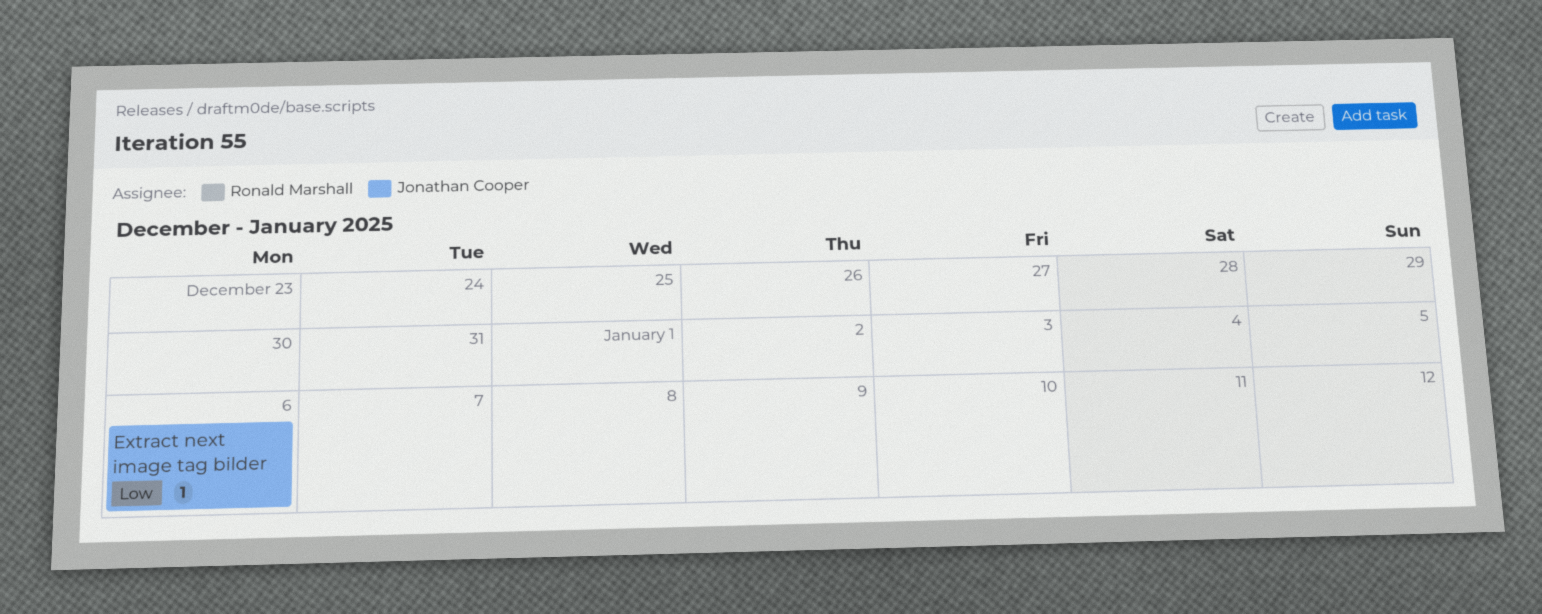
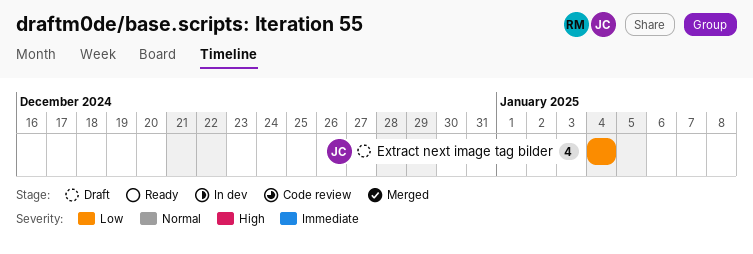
Extract next image tag bilder, estimate: 1 -> 4
Extract next image tag bilder, due: Jan 6 -> Jan 4

